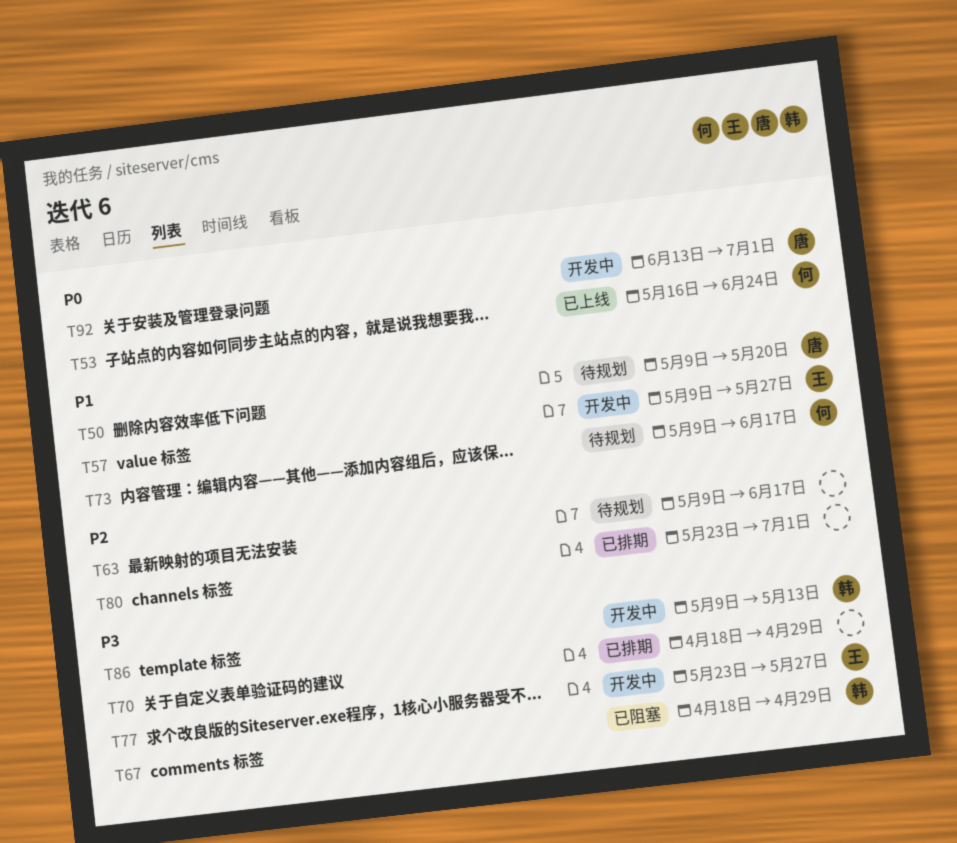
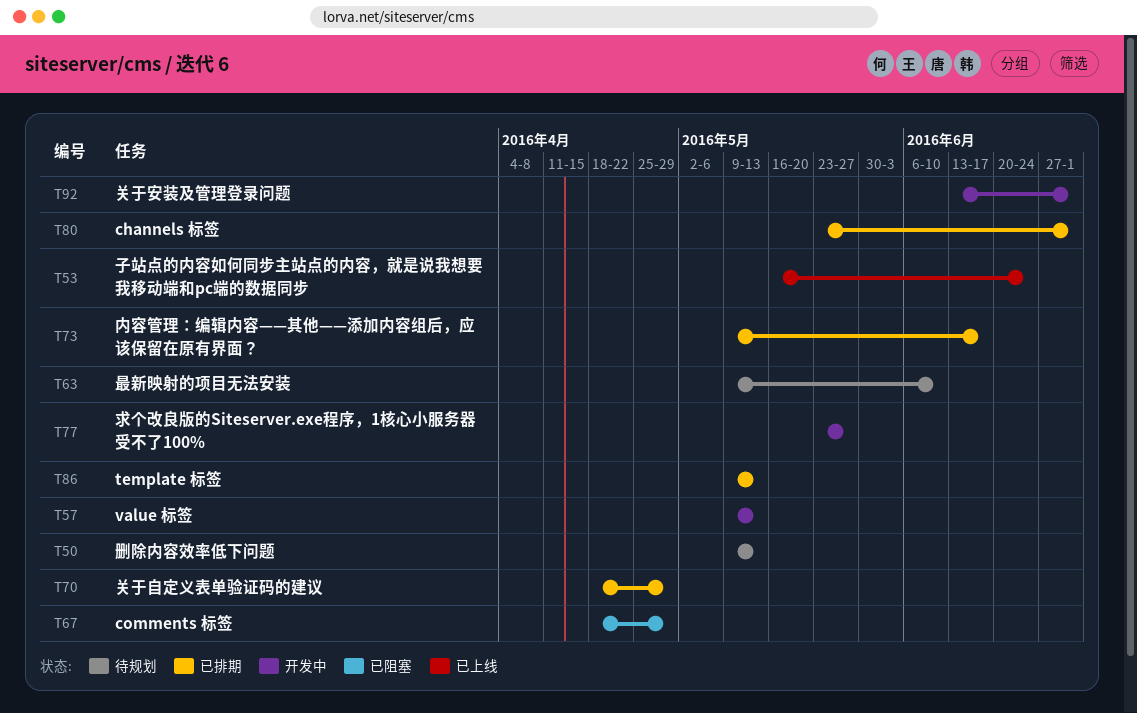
T50, due: May 20 -> May 13
T57, due: May 27 -> May 13
T63, due: Jun 17 -> Jun 10
T73, status: 待规划 -> 已排期
T86, status: 开发中 -> 已排期

